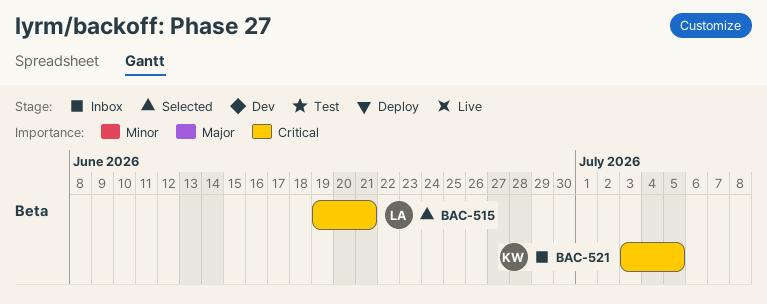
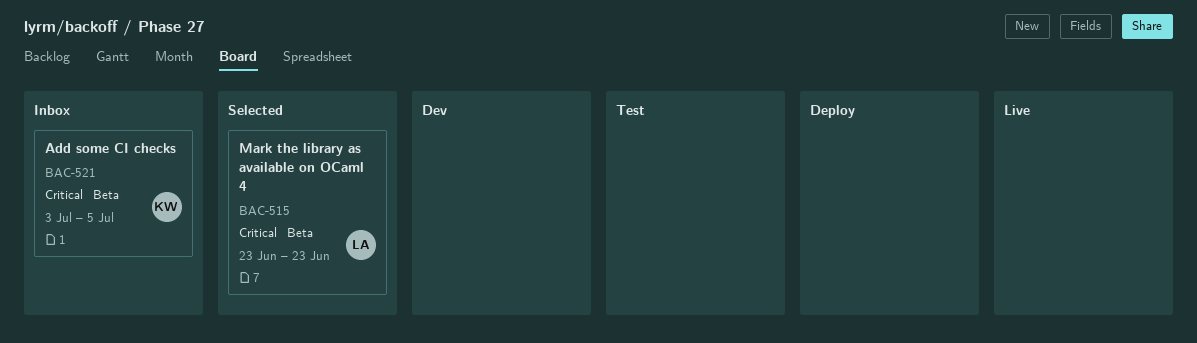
BAC-515, start: Jun 19 -> Jun 23
BAC-515, due: Jun 21 -> Jun 23

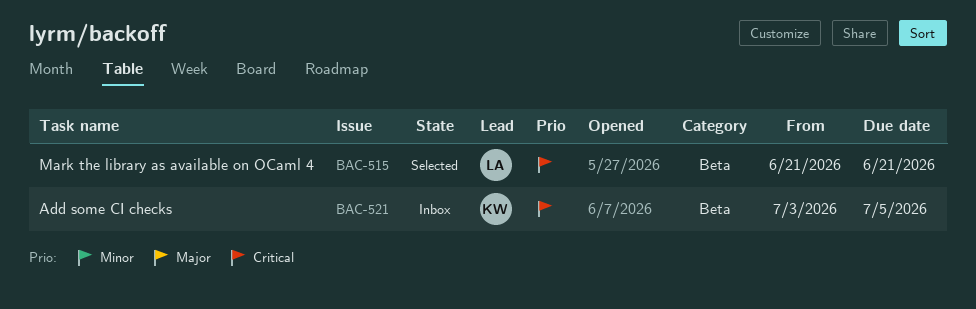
BAC-515, start: Jun 23 -> Jun 21
BAC-515, due: Jun 23 -> Jun 21

